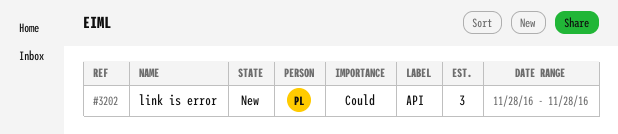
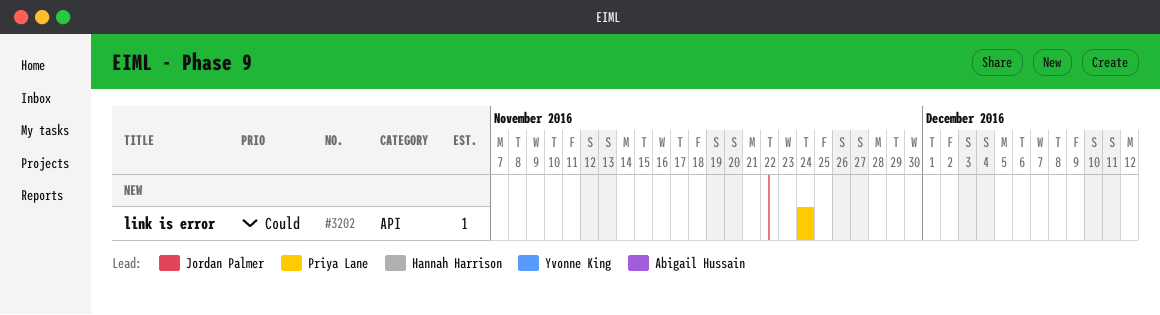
#3202, estimate: 3 -> 1
#3202, start: Nov 28 -> Nov 24
#3202, due: Nov 28 -> Nov 24

